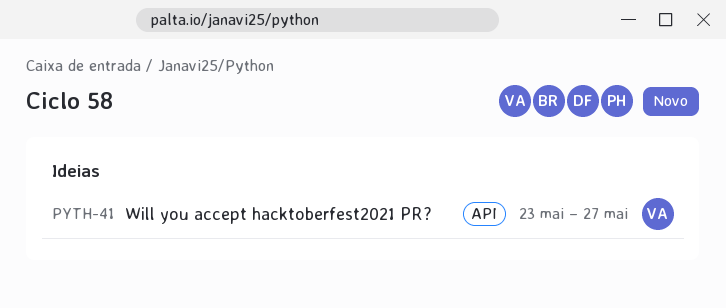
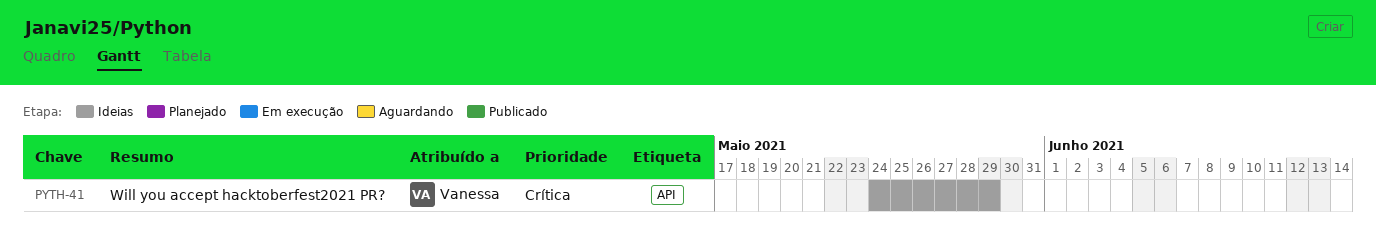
PYTH-41, start: May 23 -> May 24
PYTH-41, due: May 27 -> May 29

